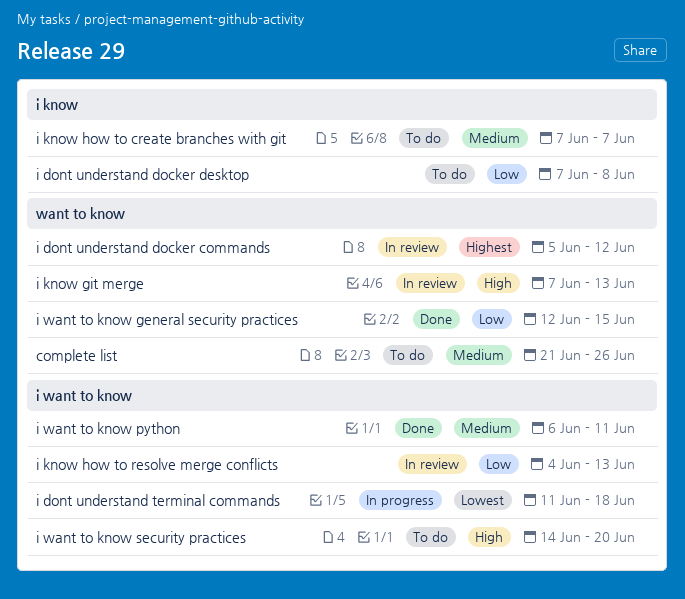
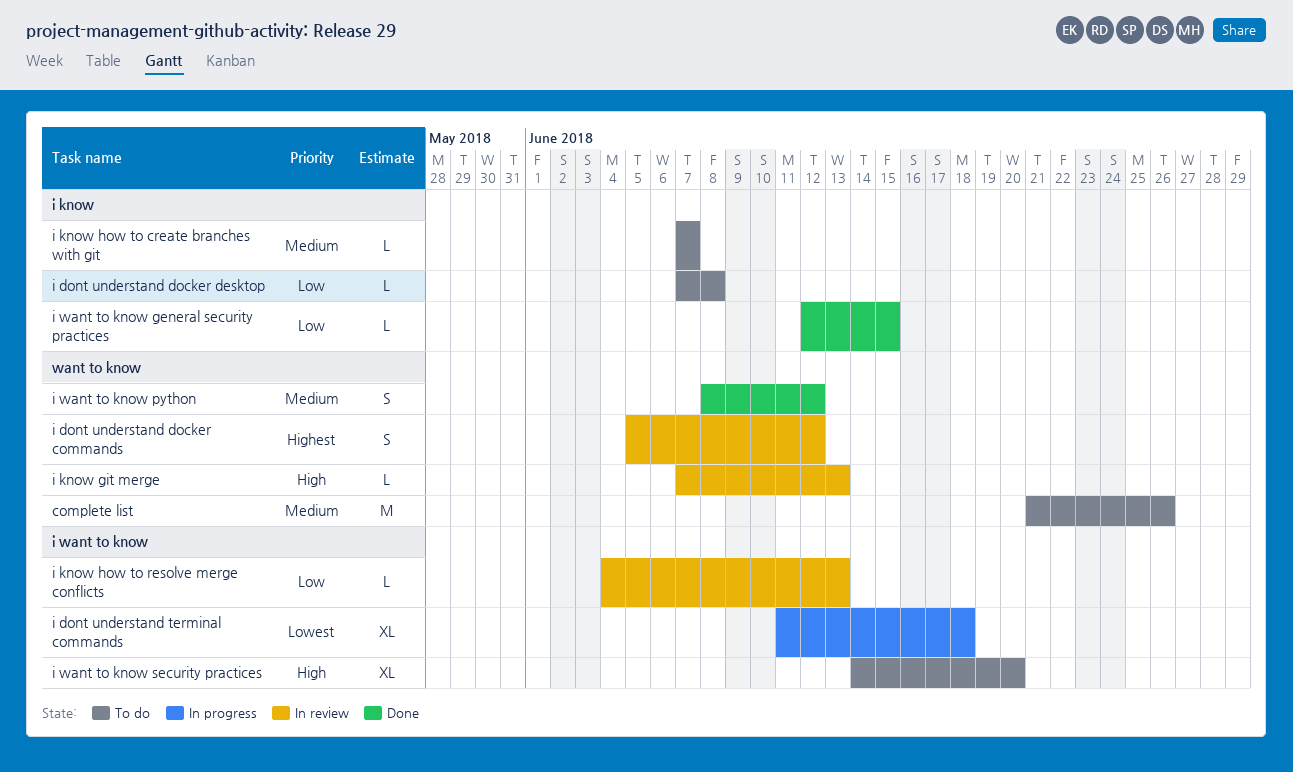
i want to know general security practices, label: want to know -> i know
i want to know python, label: i want to know -> want to know
i want to know python, start: Jun 6 -> Jun 8
i want to know python, due: Jun 11 -> Jun 12

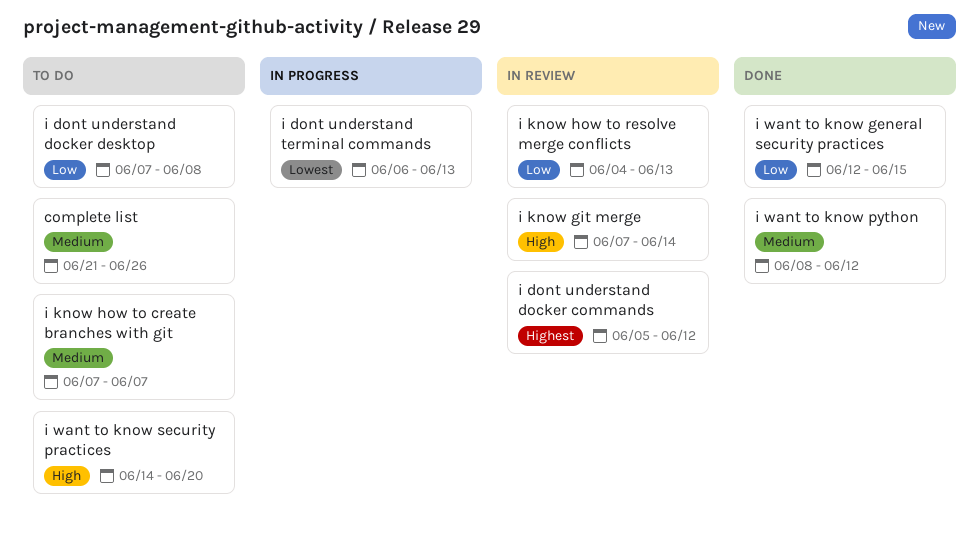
i dont understand terminal commands, start: Jun 11 -> Jun 6
i dont understand terminal commands, due: Jun 18 -> Jun 13
i know git merge, due: Jun 13 -> Jun 14

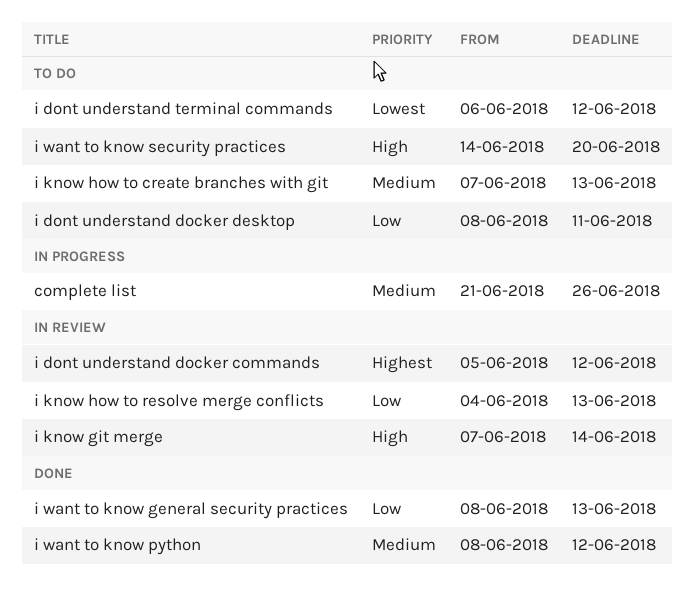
complete list, status: To do -> In progress
i dont understand docker desktop, start: Jun 7 -> Jun 8
i dont understand docker desktop, due: Jun 8 -> Jun 11
i dont understand terminal commands, status: In progress -> To do
i dont understand terminal commands, due: Jun 13 -> Jun 12
i know how to create branches with git, due: Jun 7 -> Jun 13
i want to know general security practices, start: Jun 12 -> Jun 8
i want to know general security practices, due: Jun 15 -> Jun 13

